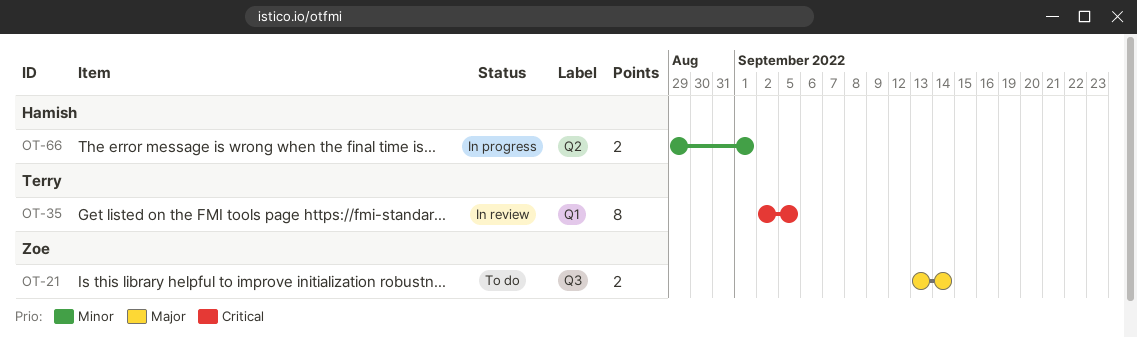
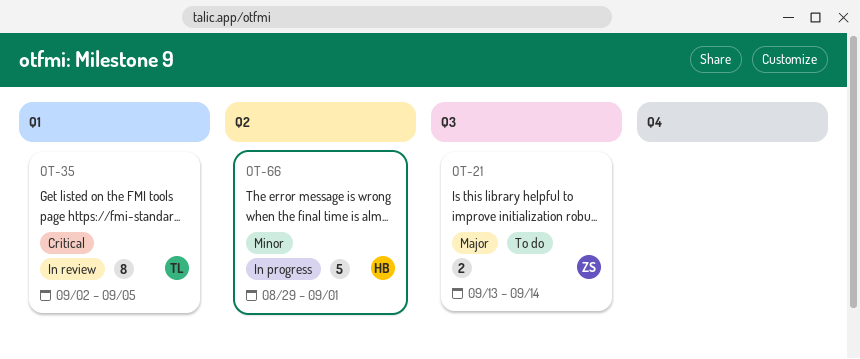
OT-66, estimate: 2 -> 5

